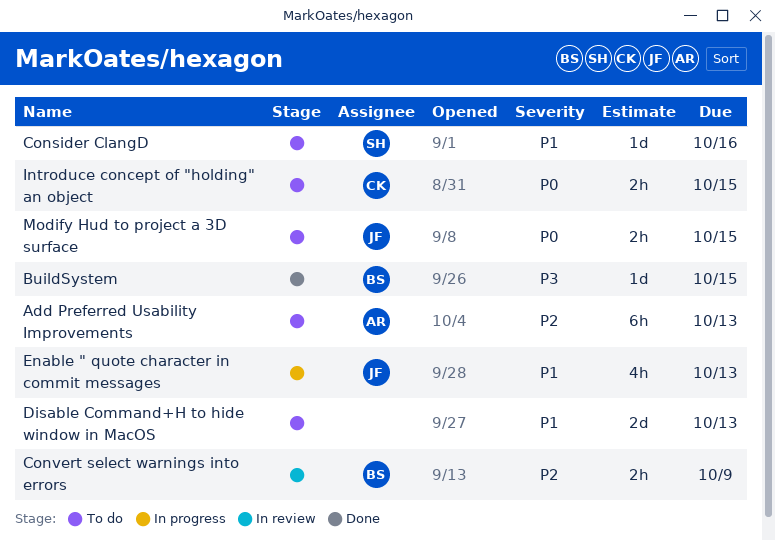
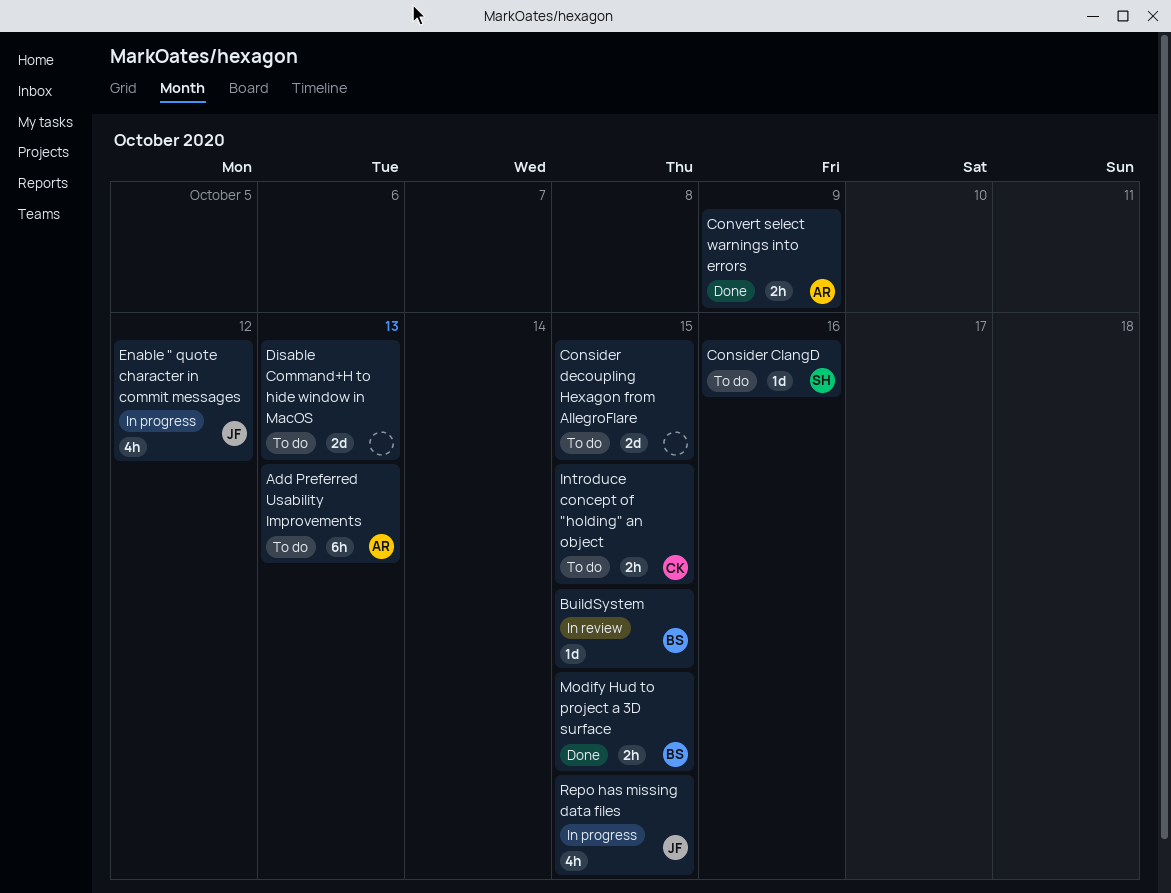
BuildSystem, status: Done -> In review
Consider decoupling Hexagon from AllegroFlare: none -> present
Convert select warnings into errors, status: In review -> Done
Convert select warnings into errors, owner: BS -> AR
Enable " quote character in commit messages, due: Oct 13 -> Oct 12
Modify Hud to project a 3D surface, status: To do -> Done
Modify Hud to project a 3D surface, owner: JF -> BS
Repo has missing data files: none -> present

